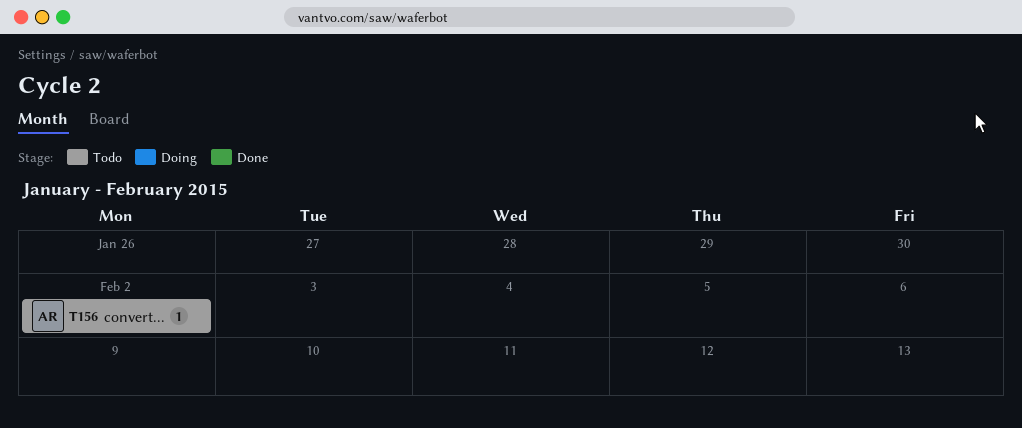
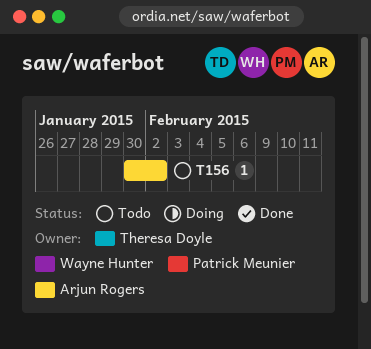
T156, start: Feb 2 -> Jan 30

